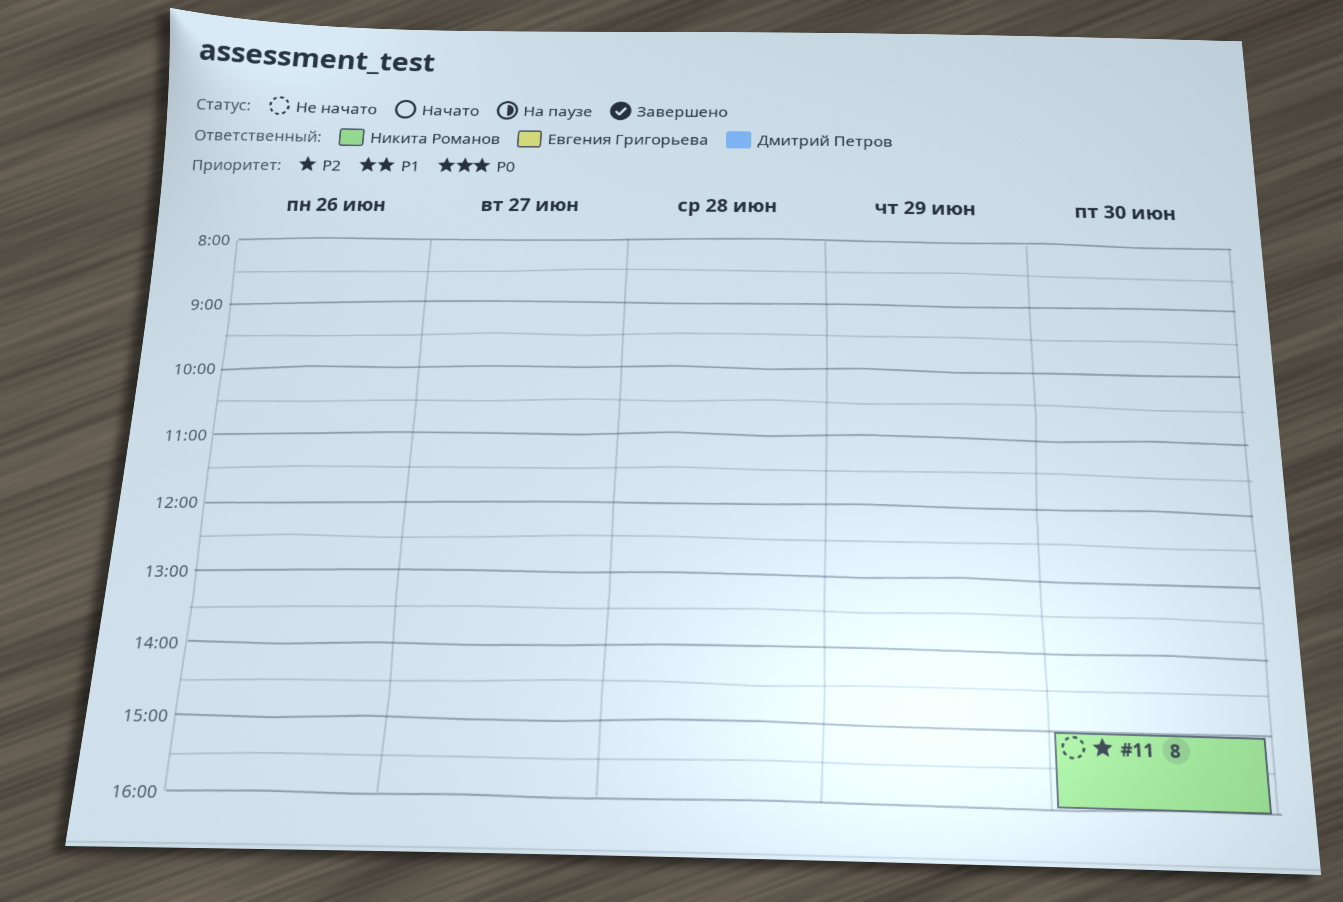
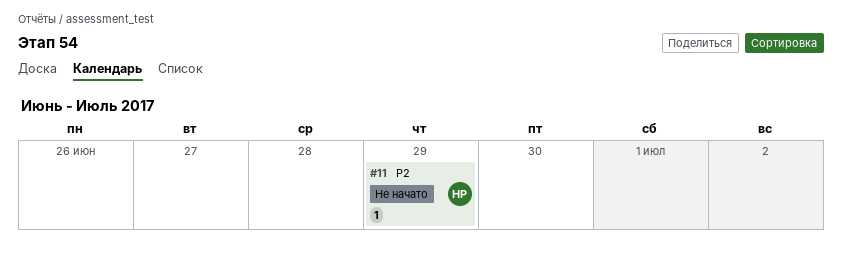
#11, estimate: 8 -> 1
#11, day: Jun 30 -> Jun 29

